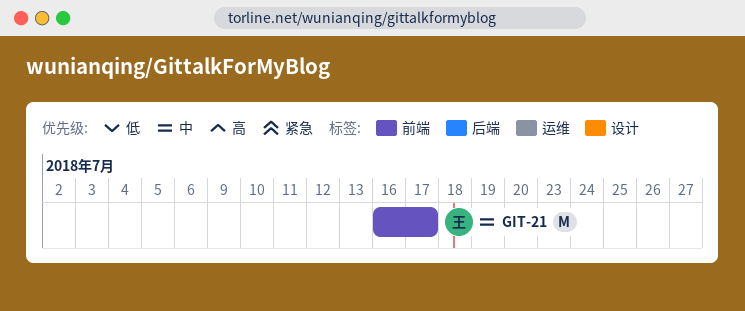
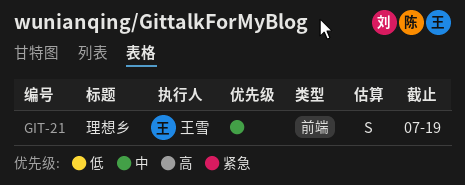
GIT-21, estimate: M -> S
GIT-21, due: Jul 17 -> Jul 19

